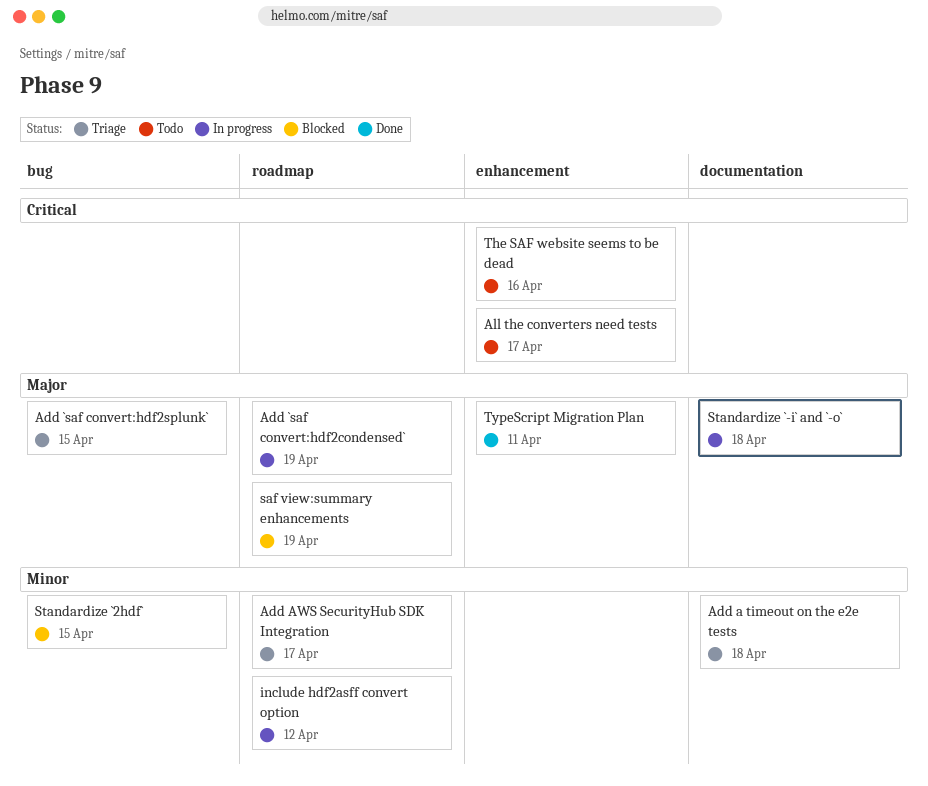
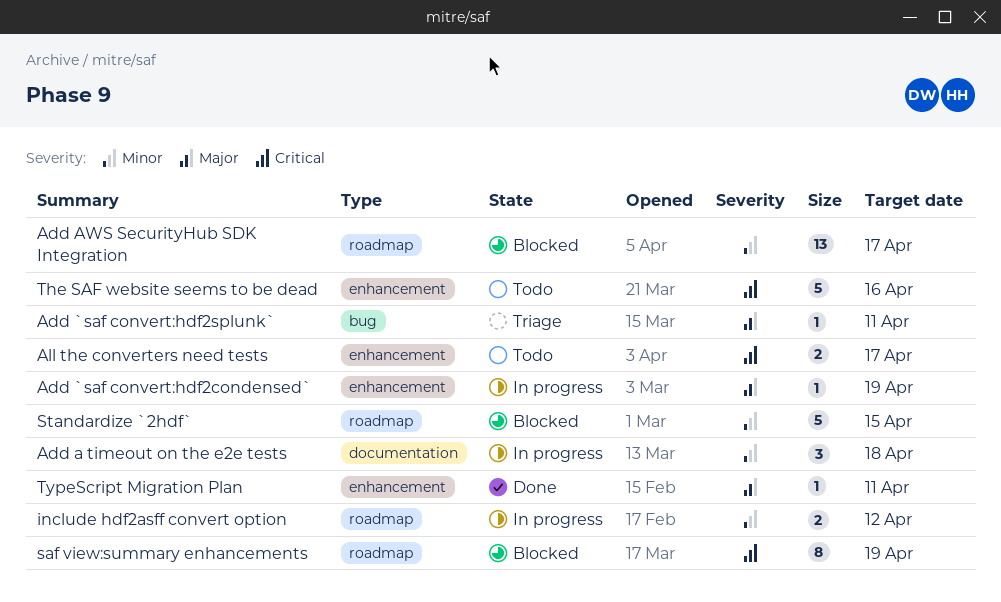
Add `saf convert:hdf2condensed`, label: roadmap -> enhancement
Add `saf convert:hdf2splunk`, due: Apr 15 -> Apr 11
Add a timeout on the e2e tests, status: Triage -> In progress
Add AWS SecurityHub SDK Integration, status: Triage -> Blocked
saf view:summary enhancements, priority: Major -> Critical
Standardize `-i` and `-o`: present -> none
Standardize `2hdf`, label: bug -> roadmap

